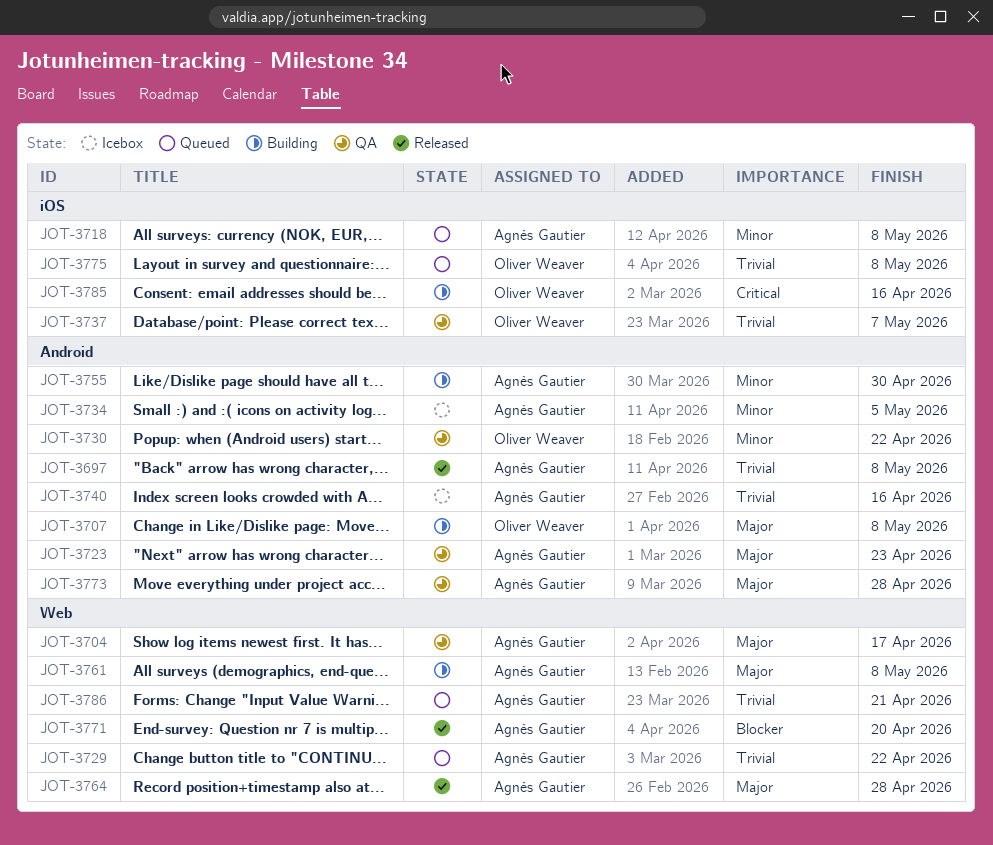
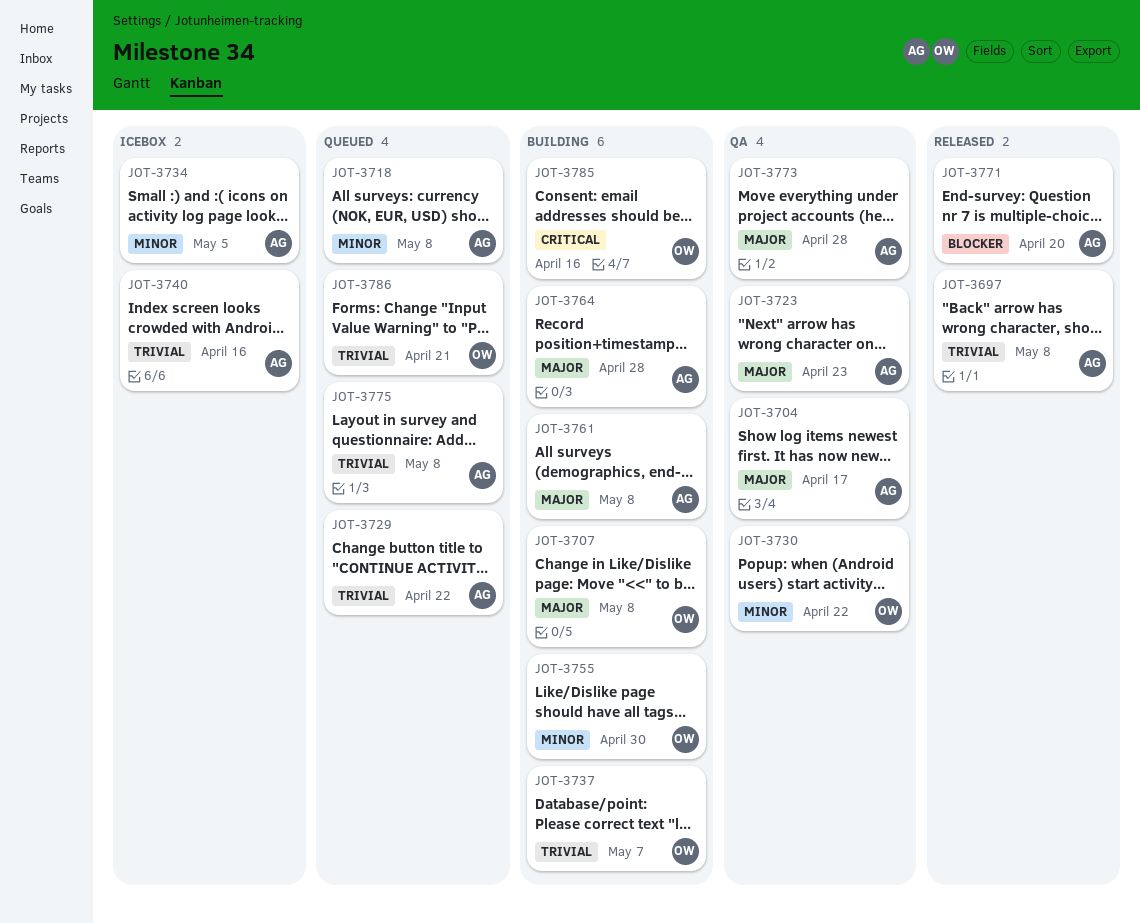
JOT-3737, status: QA -> Building
JOT-3755, owner: Agnès Gautier -> Oliver Weaver
JOT-3764, status: Released -> Building
JOT-3775, owner: Oliver Weaver -> Agnès Gautier
JOT-3786, owner: Agnès Gautier -> Oliver Weaver

